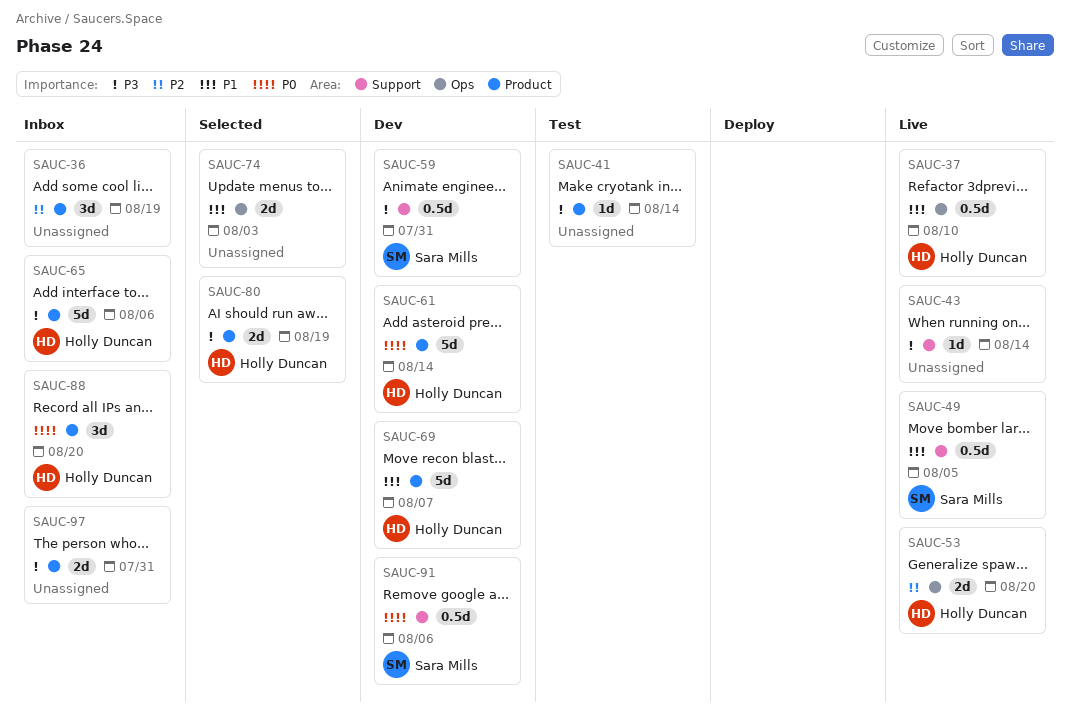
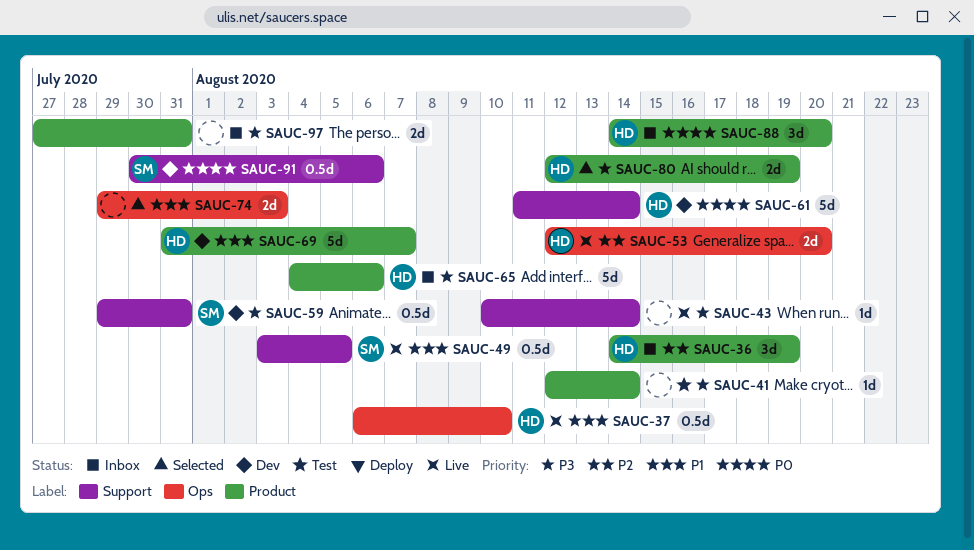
SAUC-36, owner: none -> Holly Duncan
SAUC-61, label: Product -> Support

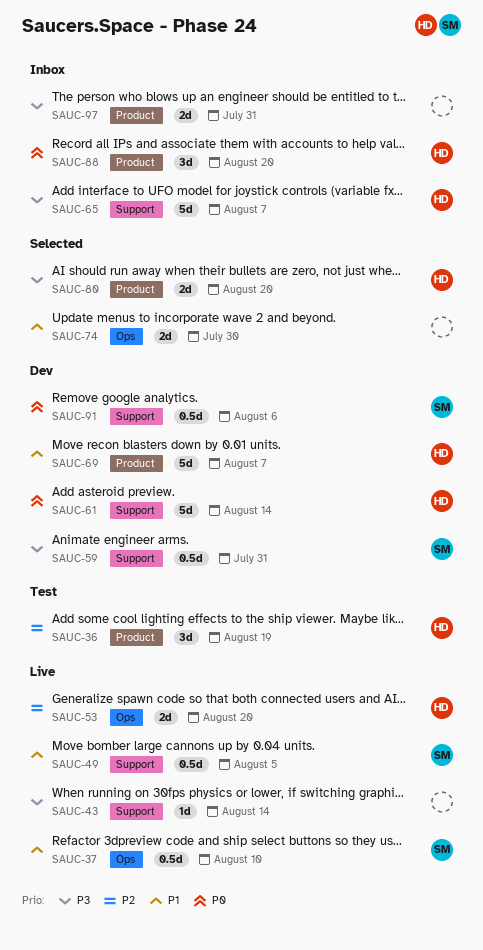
SAUC-36, status: Inbox -> Test
SAUC-37, owner: HD -> SM
SAUC-41: present -> none
SAUC-65, label: Product -> Support
SAUC-65, due: Aug 6 -> Aug 7
SAUC-74, due: Aug 3 -> Jul 30
SAUC-80, due: Aug 19 -> Aug 20

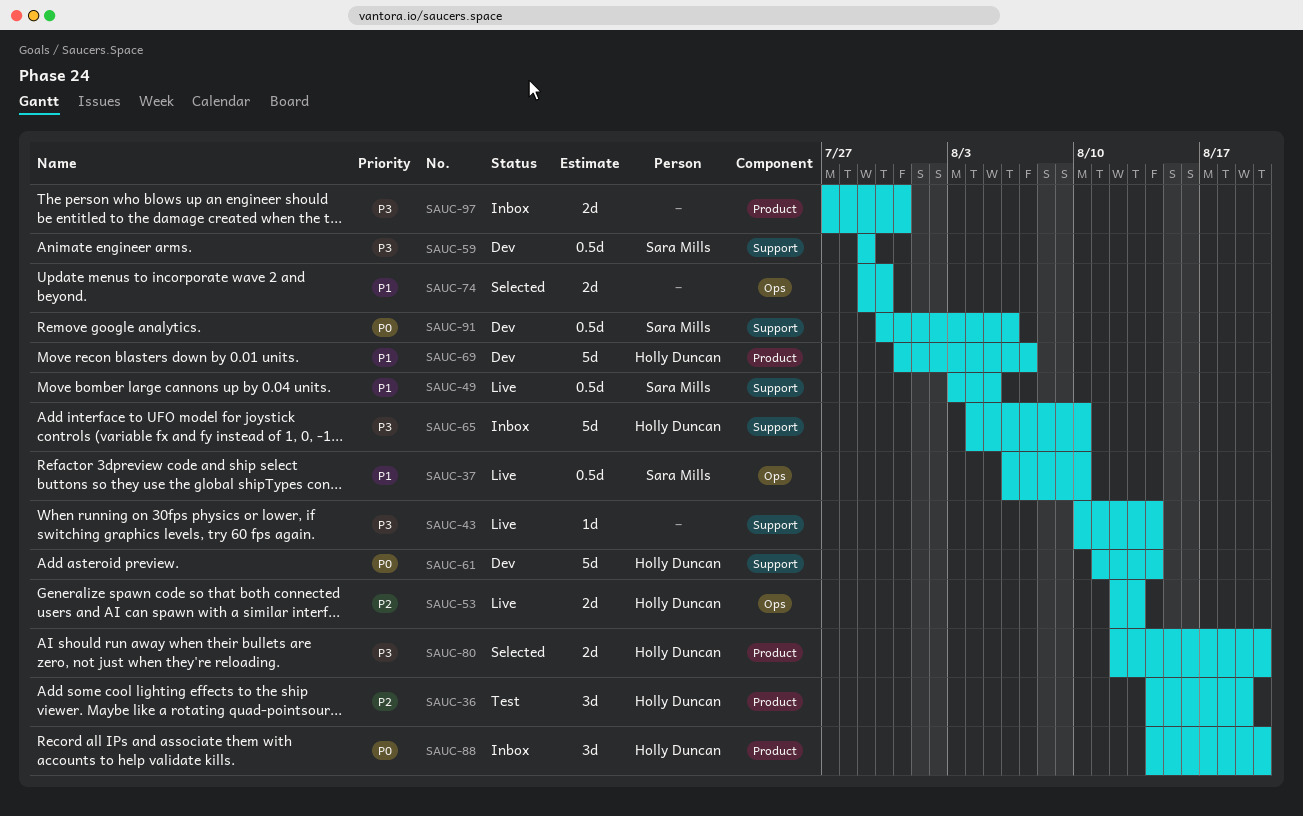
SAUC-53, due: Aug 20 -> Aug 13
SAUC-59, due: Jul 31 -> Jul 29
SAUC-65, due: Aug 7 -> Aug 10

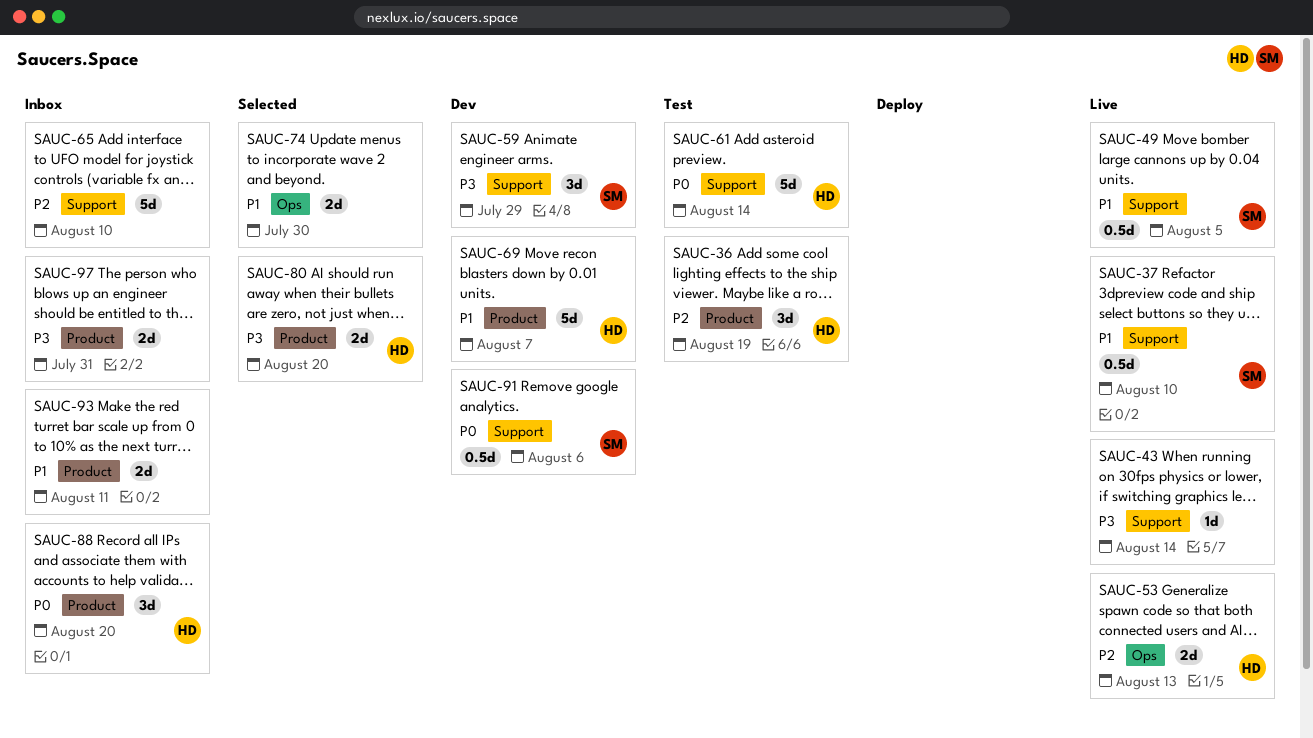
SAUC-37, label: Ops -> Support
SAUC-59, estimate: 0.5d -> 3d
SAUC-61, status: Dev -> Test
SAUC-65, owner: Holly Duncan -> none
SAUC-65, priority: P3 -> P2
SAUC-93: none -> present

